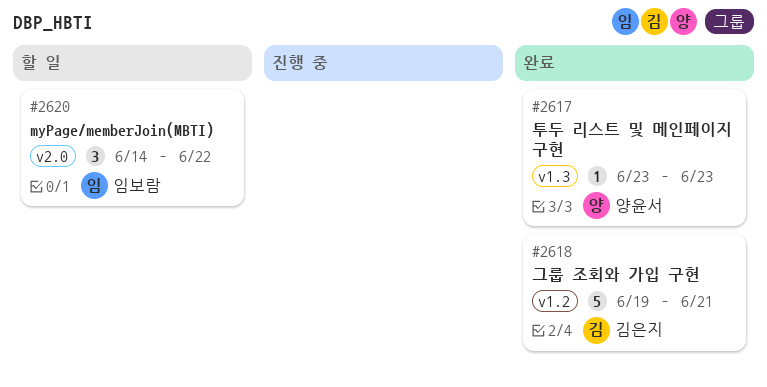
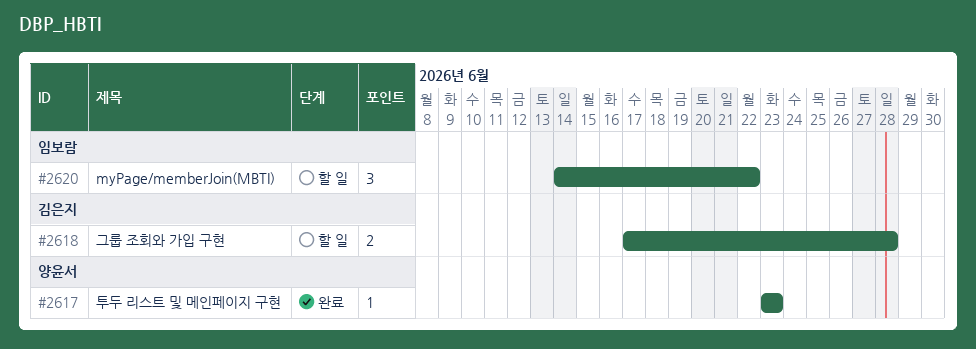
#2618, status: 완료 -> 할 일
#2618, estimate: 5 -> 2
#2618, start: Jun 19 -> Jun 17
#2618, due: Jun 21 -> Jun 28

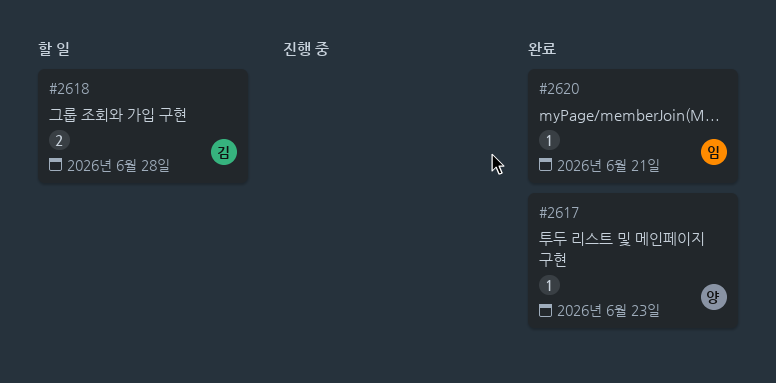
#2620, status: 할 일 -> 완료
#2620, estimate: 3 -> 1
#2620, due: Jun 22 -> Jun 21

